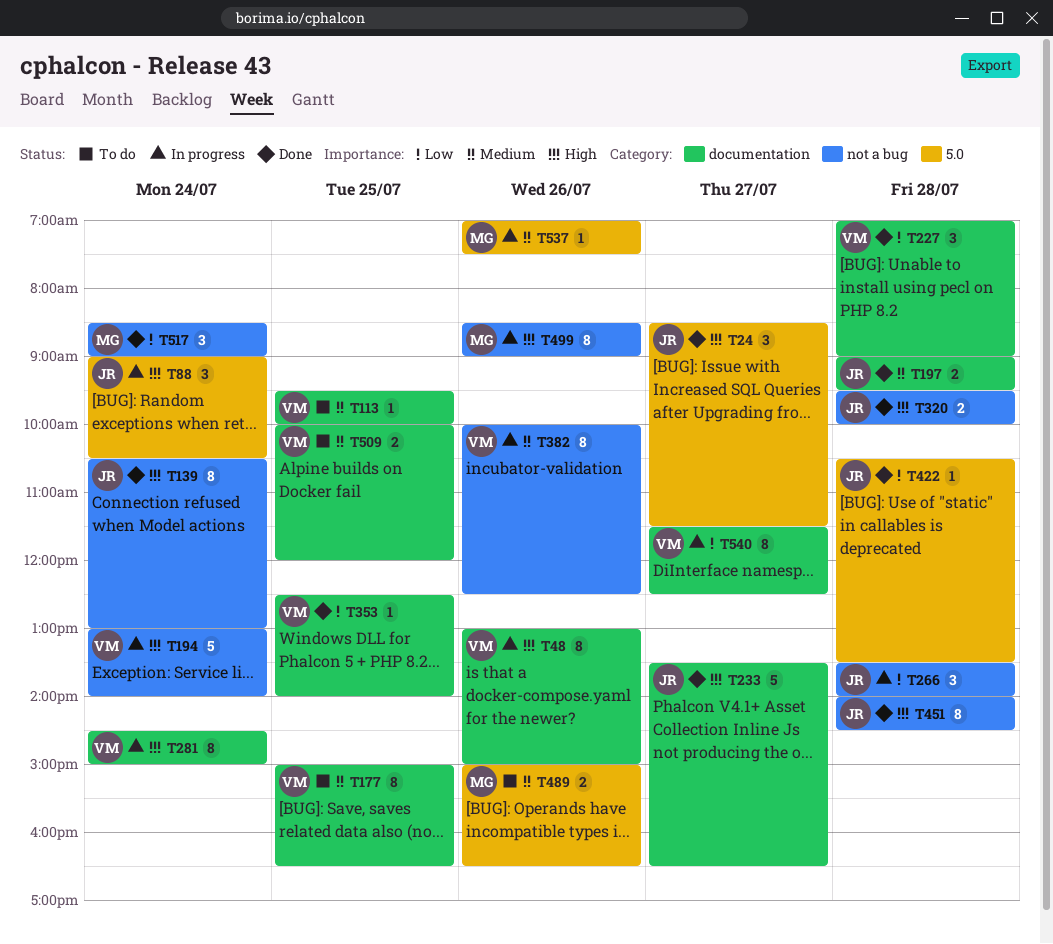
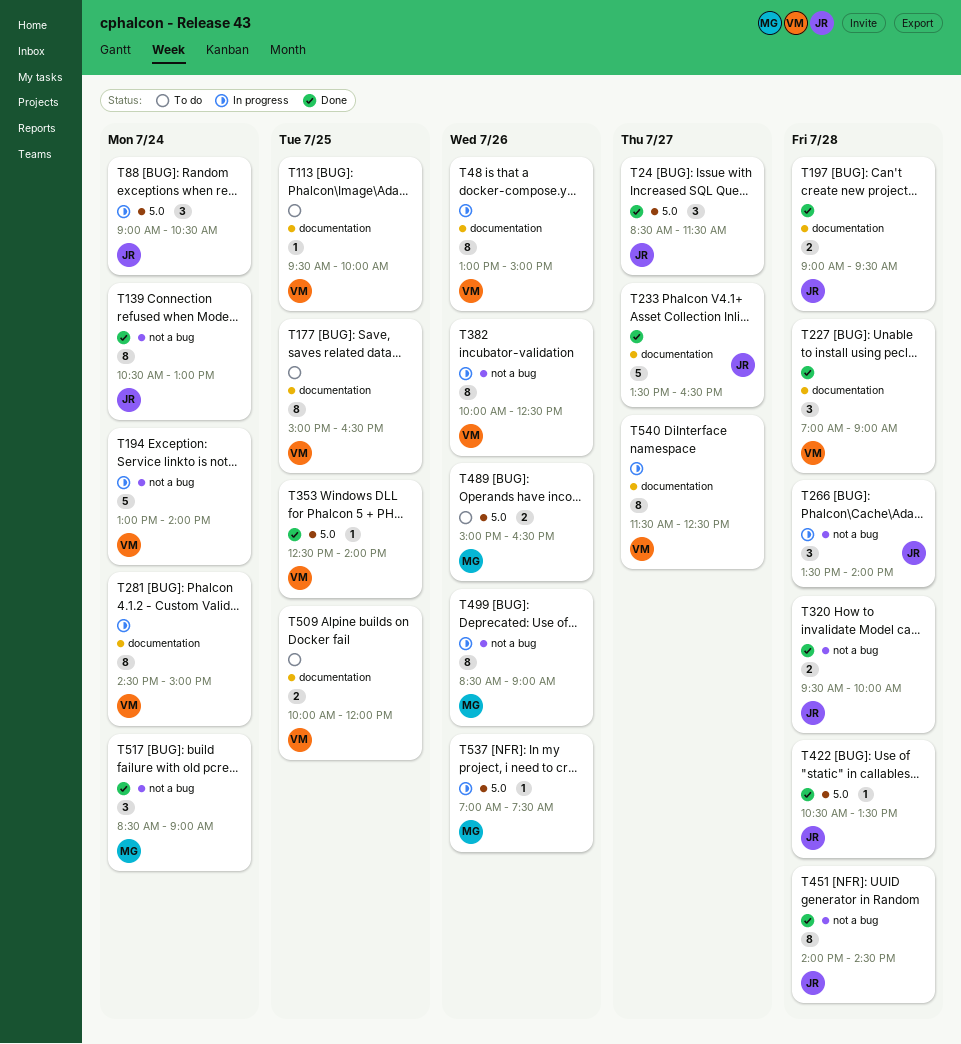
T353, label: documentation -> 5.0

